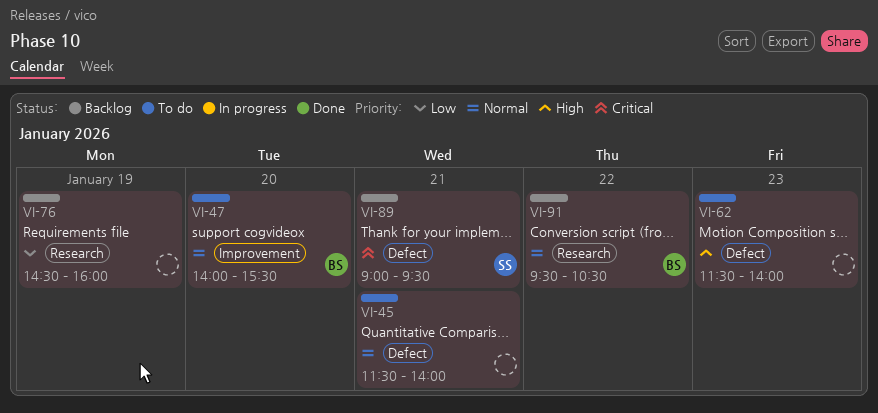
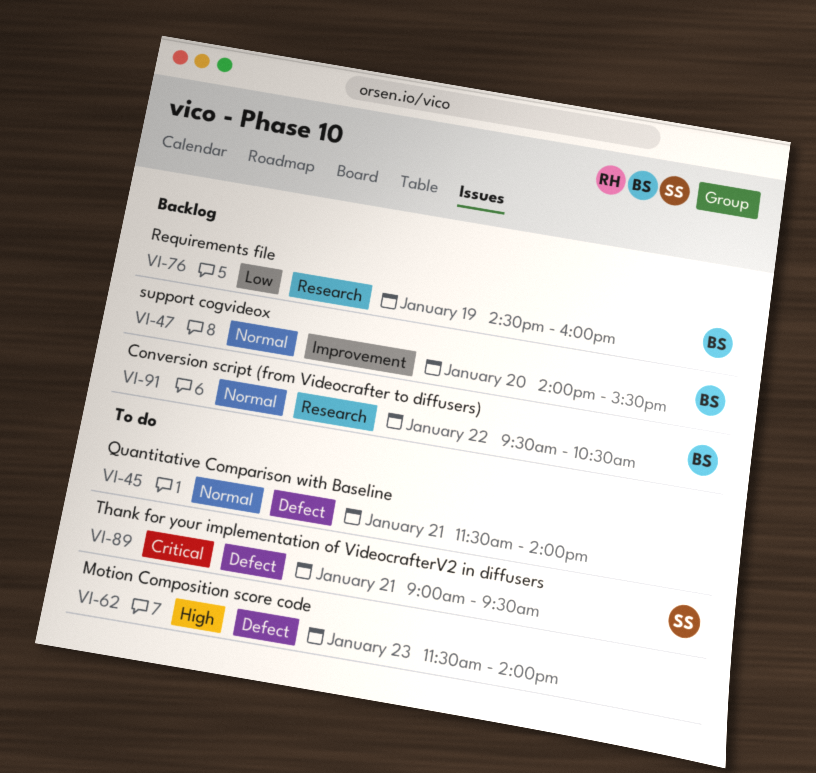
VI-47, status: To do -> Backlog
VI-76, owner: none -> BS
VI-89, status: Backlog -> To do

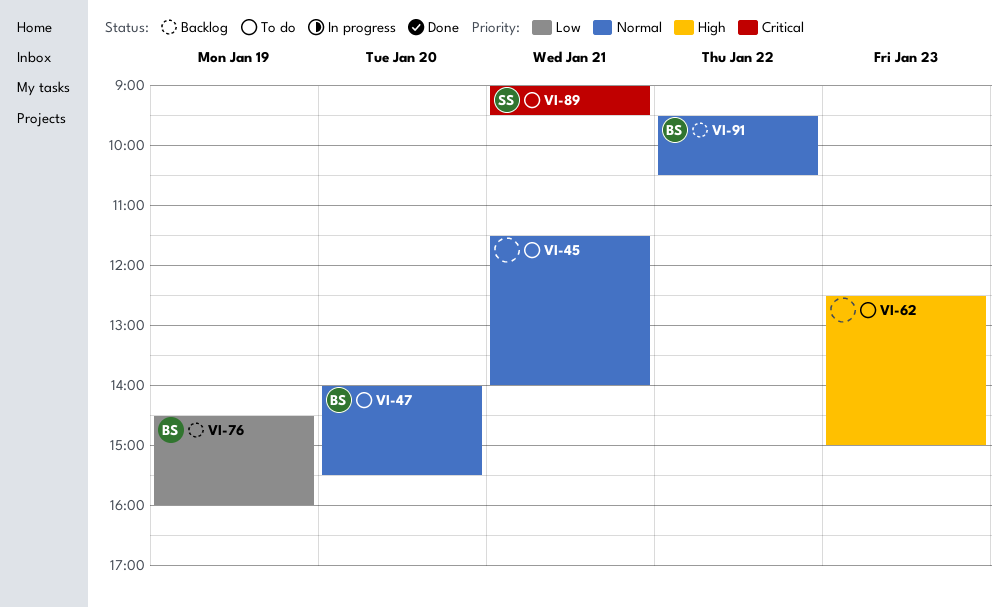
VI-47, status: Backlog -> To do
VI-62, begins: 11:30 -> 12:30
VI-62, ends: 14:00 -> 15:00

